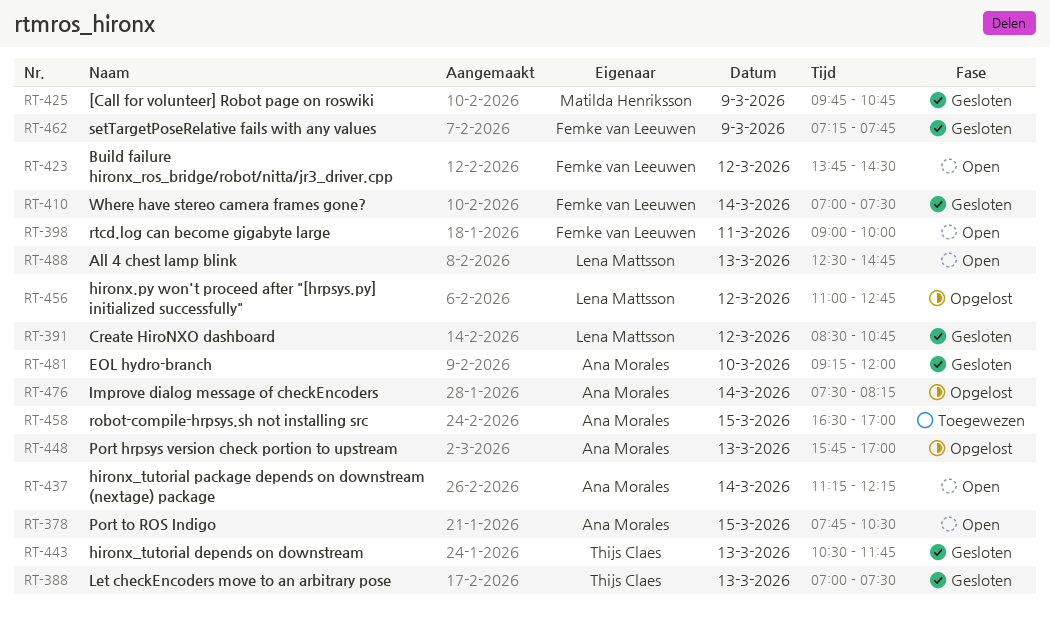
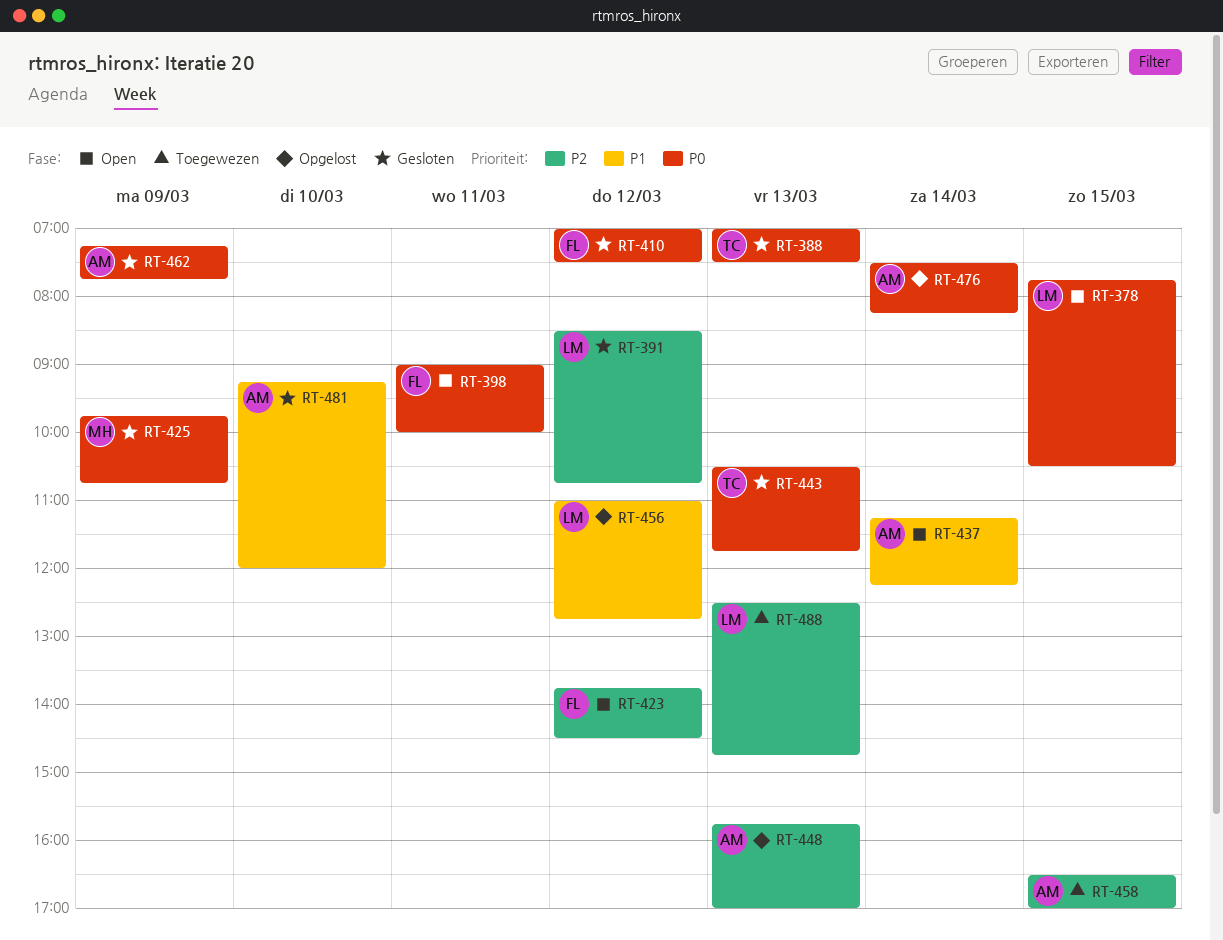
RT-378, owner: Ana Morales -> Lena Mattsson
RT-410, day: Mar 14 -> Mar 12
RT-462, owner: Femke van Leeuwen -> Ana Morales
RT-488, status: Open -> Toegewezen

